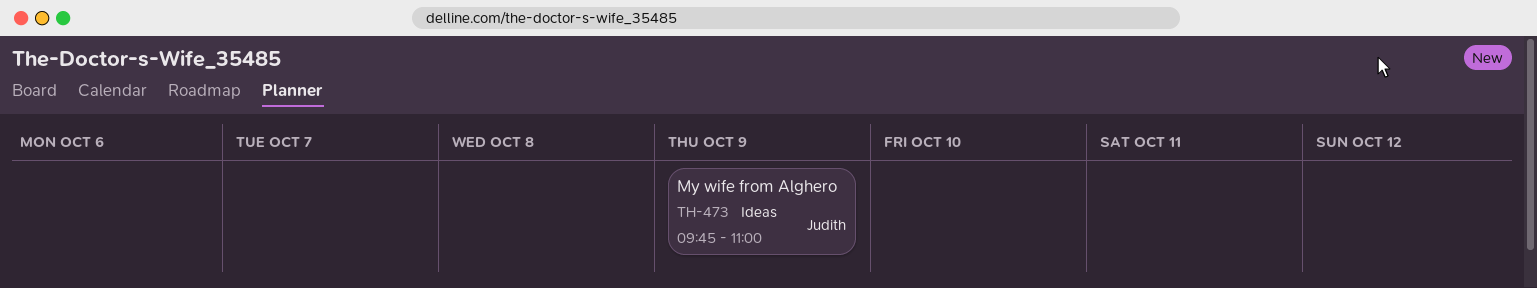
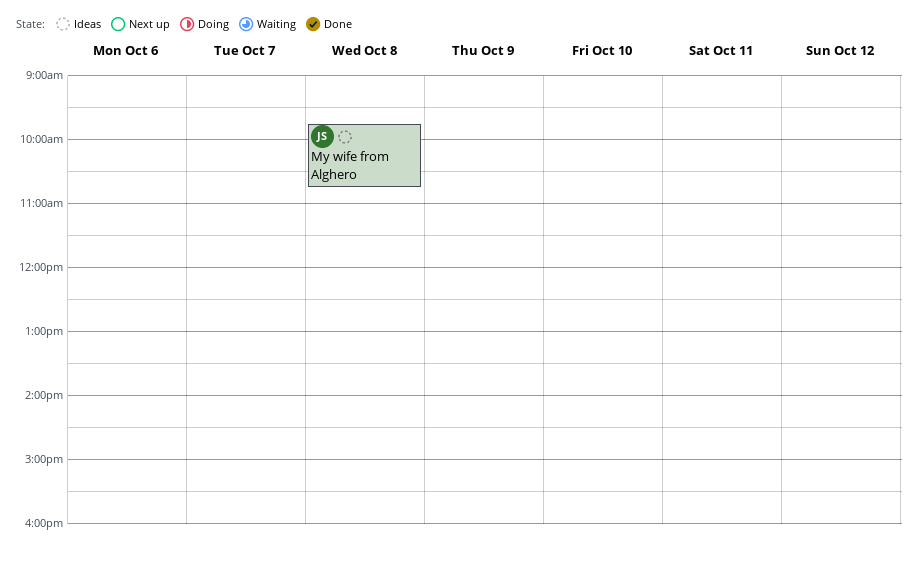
My wife from Alghero, day: Oct 9 -> Oct 8
My wife from Alghero, ends: 11:00 -> 10:45

